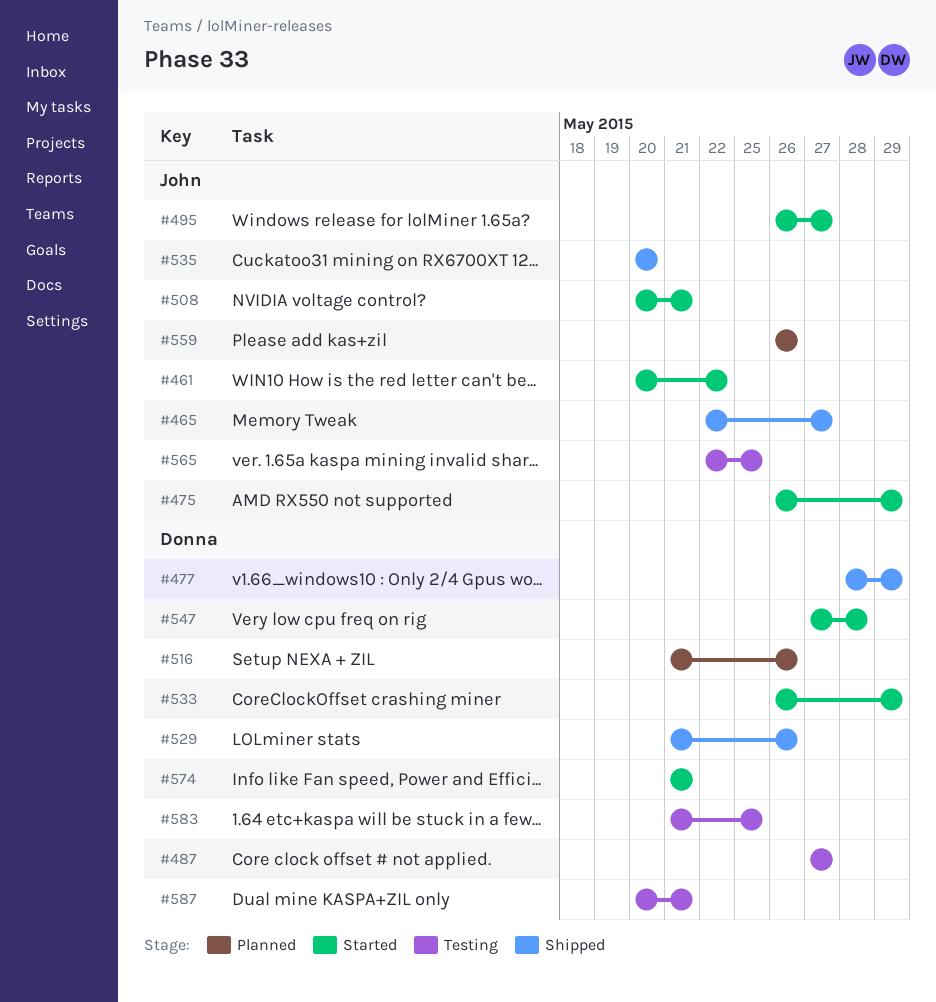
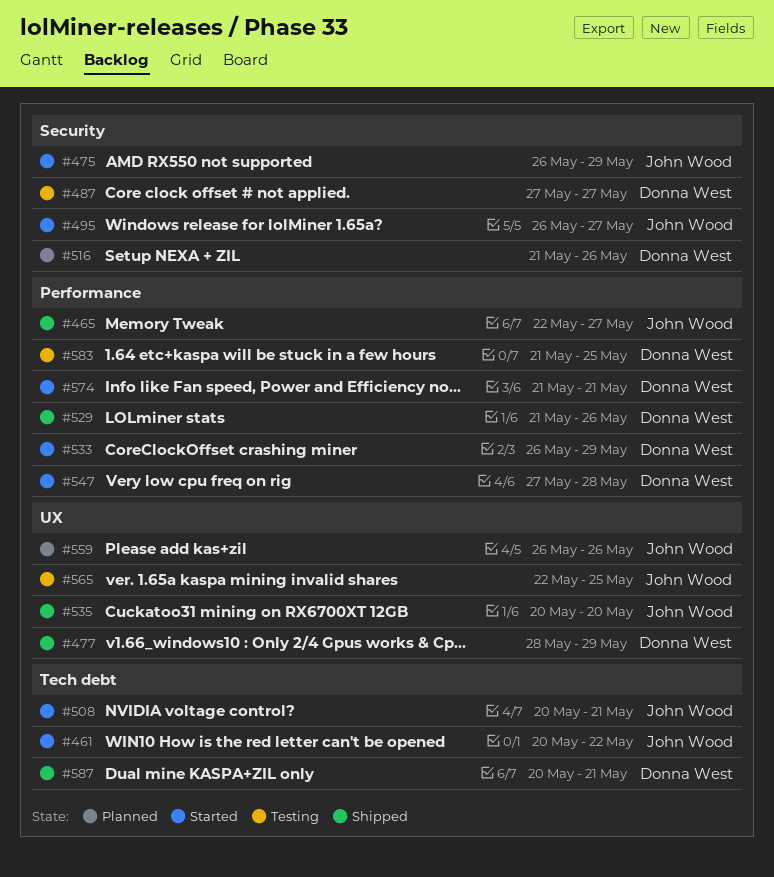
#587, status: Testing -> Shipped

